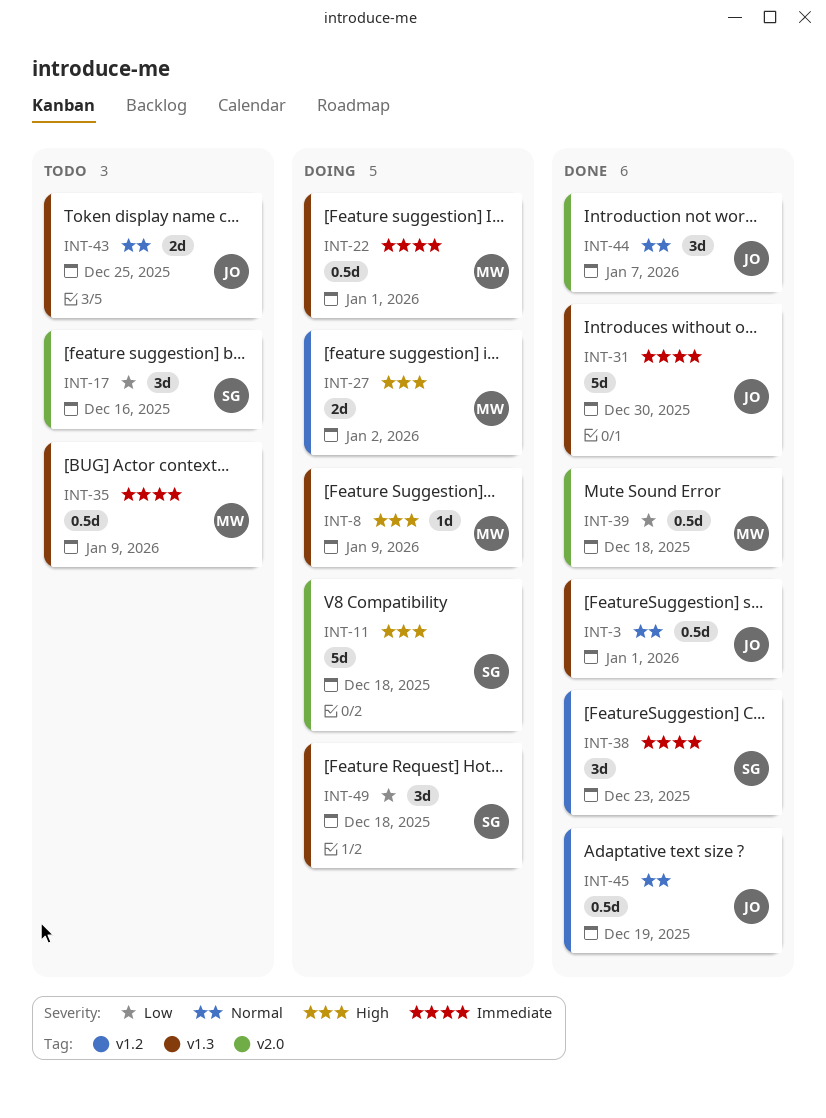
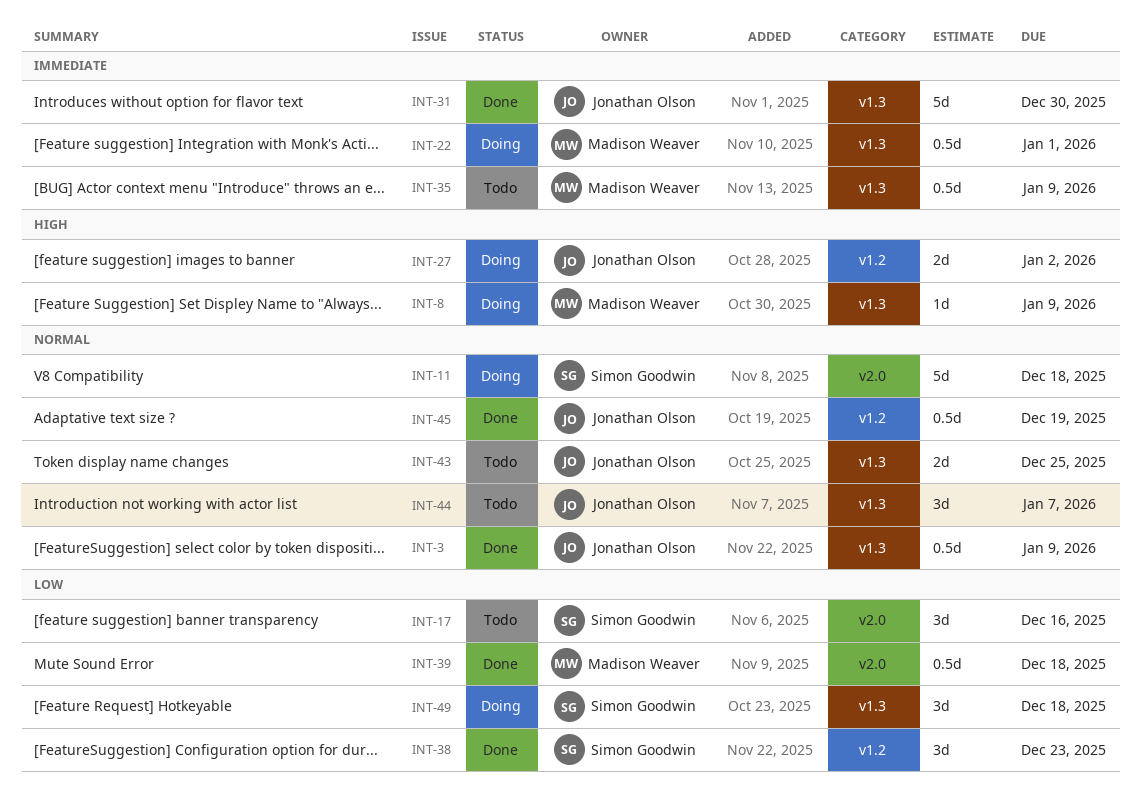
INT-3, due: Jan 1 -> Jan 9
INT-11, priority: High -> Normal
INT-27, owner: Madison Weaver -> Jonathan Olson
INT-38, priority: Immediate -> Low
INT-44, status: Done -> Todo
INT-44, label: v2.0 -> v1.3

